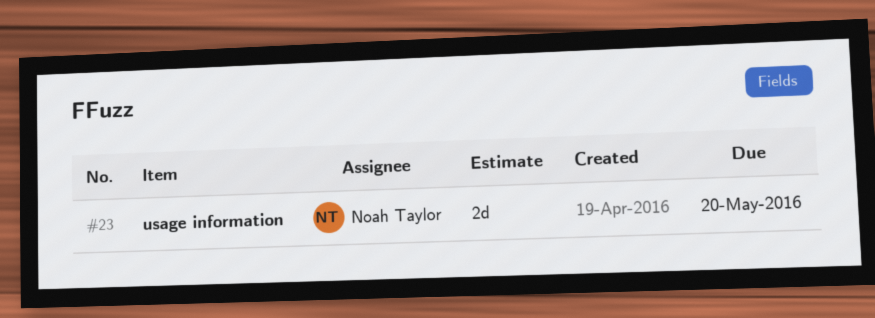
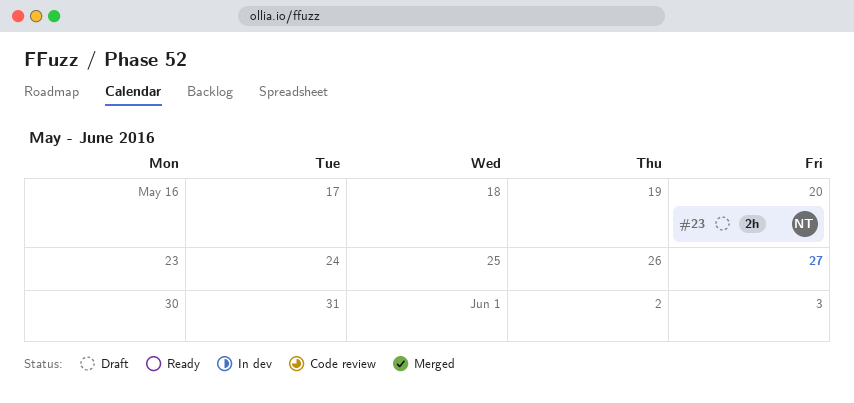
#23, estimate: 2d -> 2h

